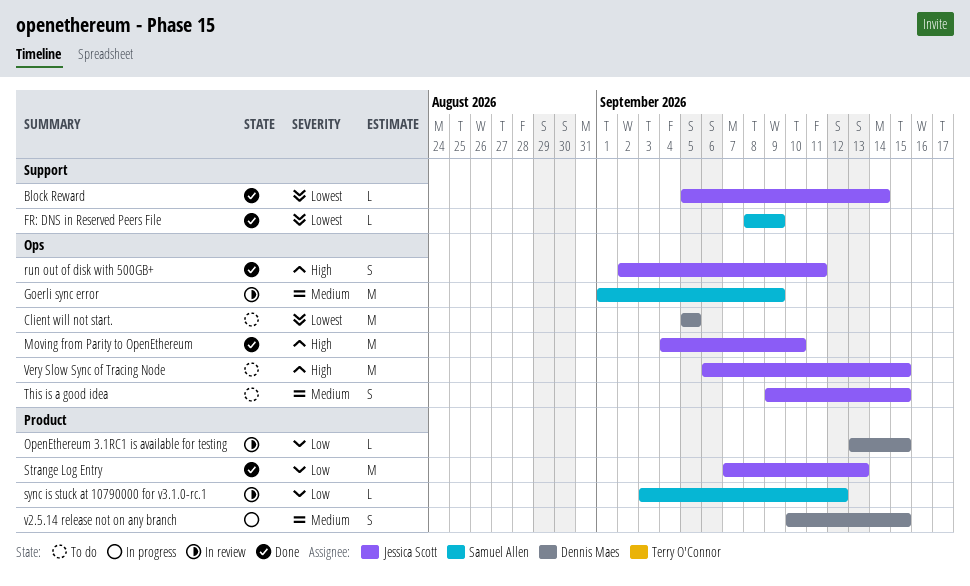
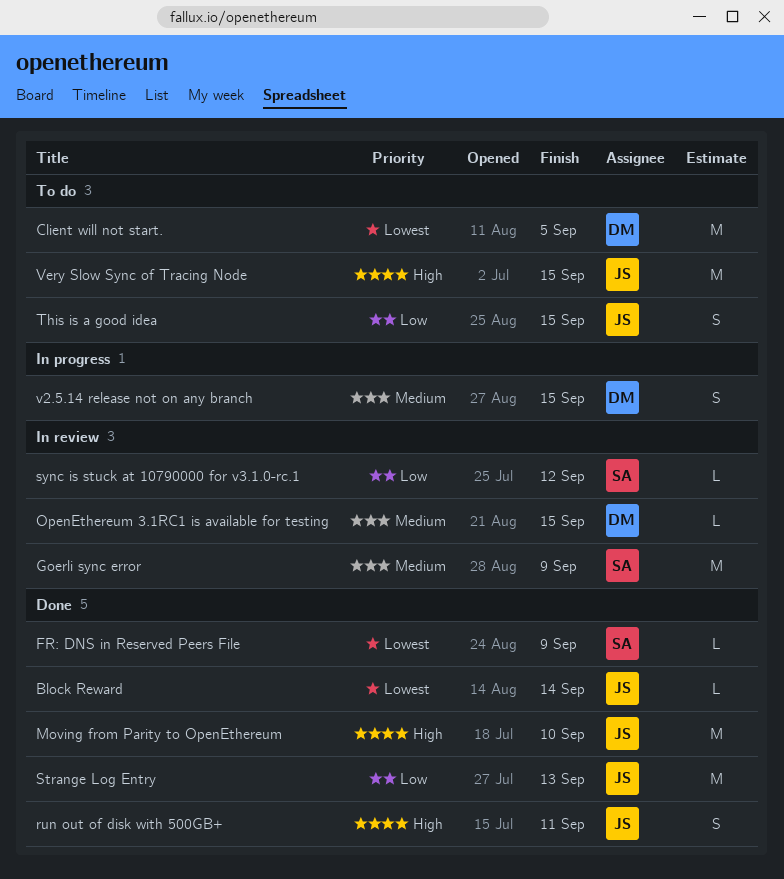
OpenEthereum 3.1RC1 is available for testing, priority: Low -> Medium
This is a good idea, priority: Medium -> Low

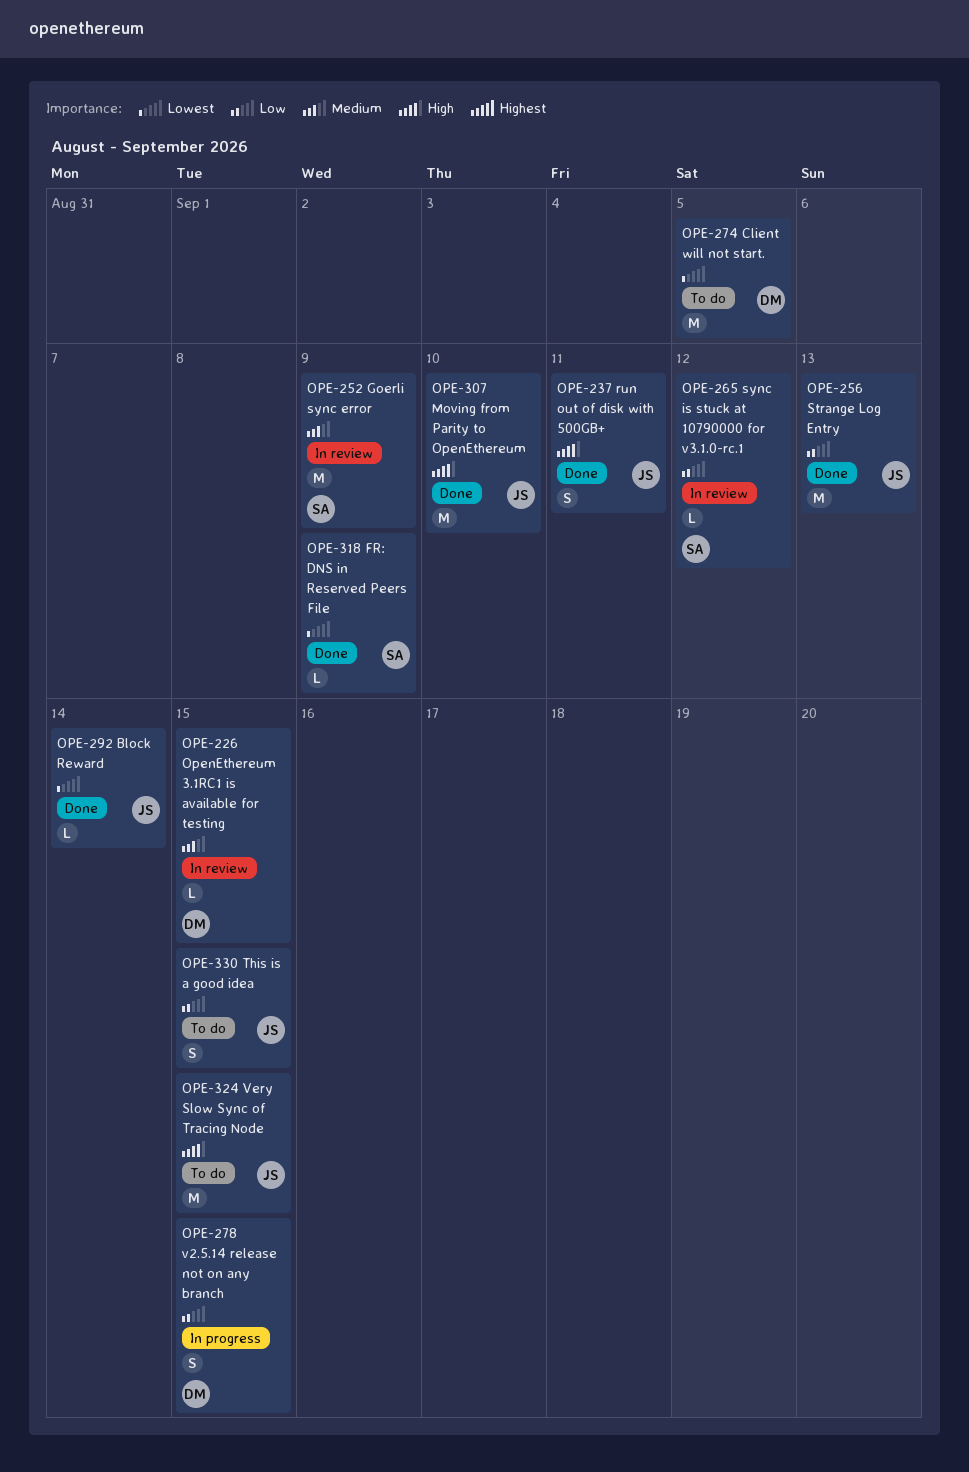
v2.5.14 release not on any branch, priority: Medium -> Low

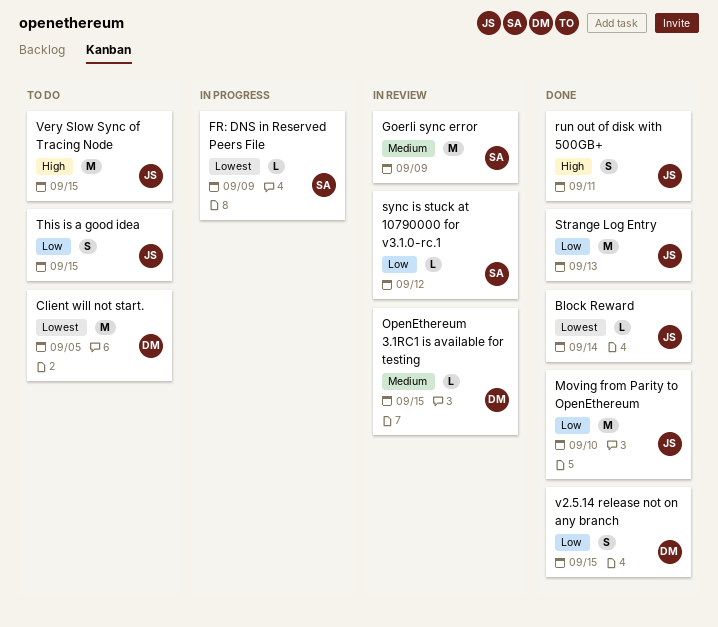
FR: DNS in Reserved Peers File, status: Done -> In progress
Moving from Parity to OpenEthereum, priority: High -> Low
v2.5.14 release not on any branch, status: In progress -> Done

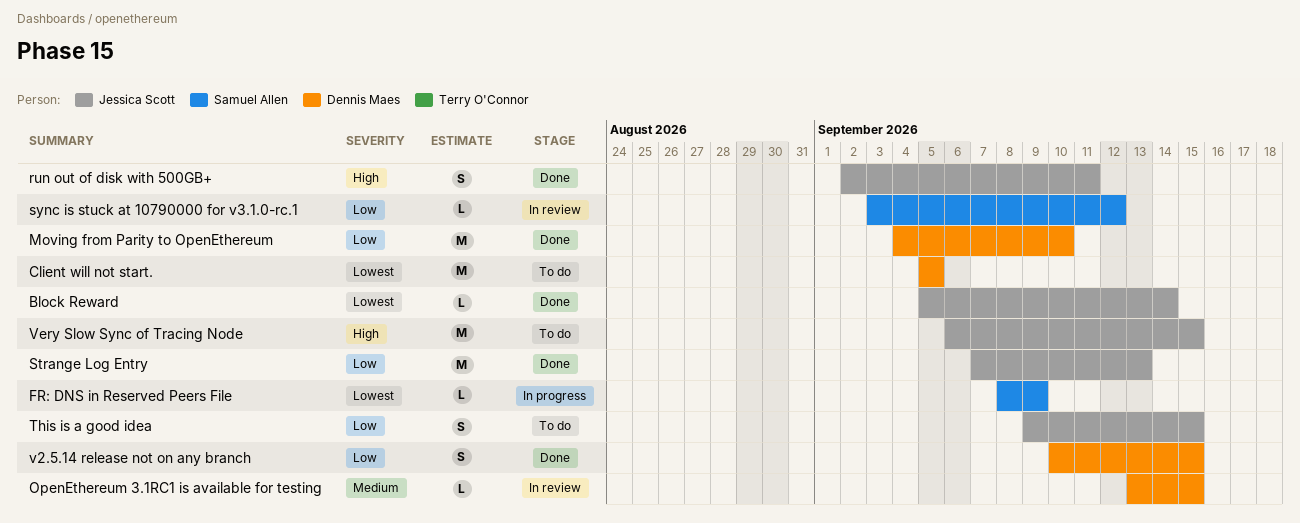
Goerli sync error: present -> none
Moving from Parity to OpenEthereum, owner: Jessica Scott -> Dennis Maes

